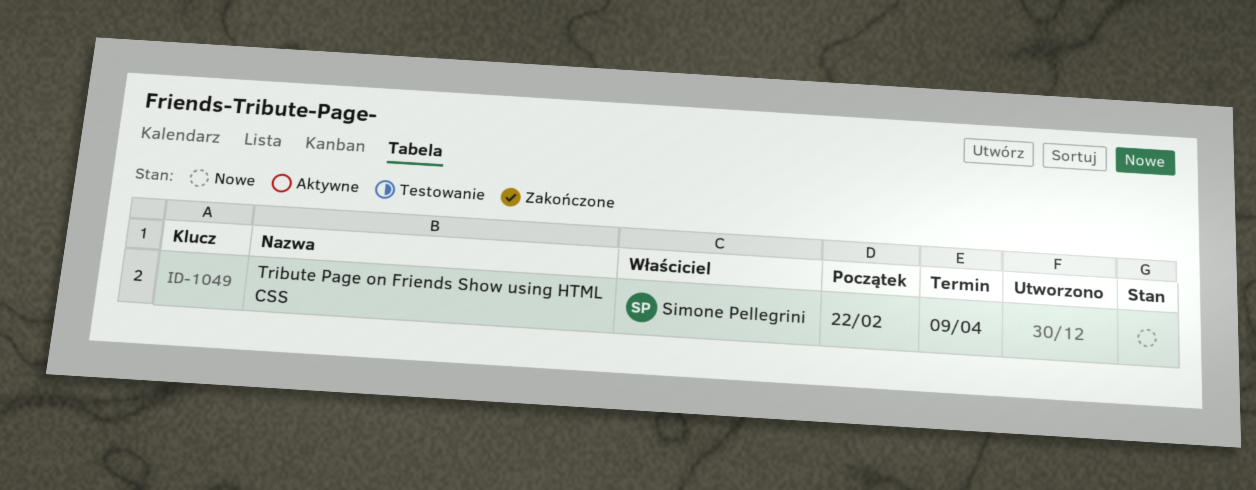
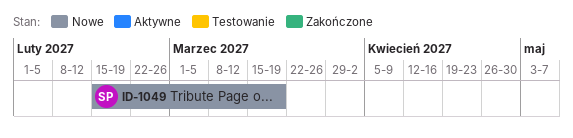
ID-1049, start: Feb 22 -> Feb 15
ID-1049, due: Apr 9 -> Mar 19

